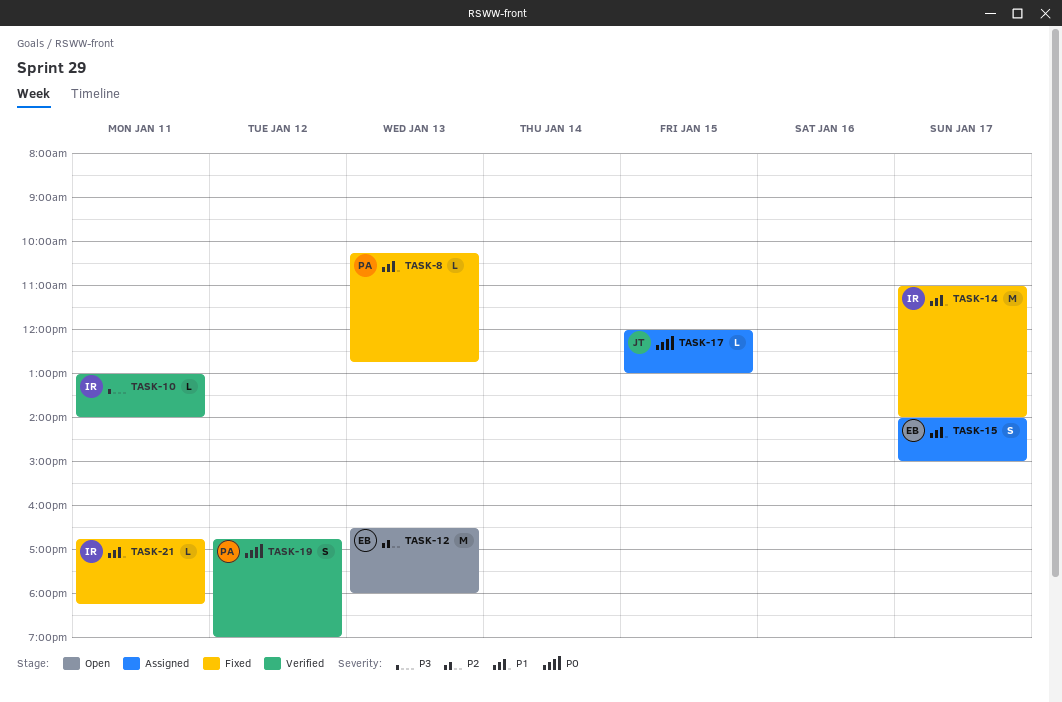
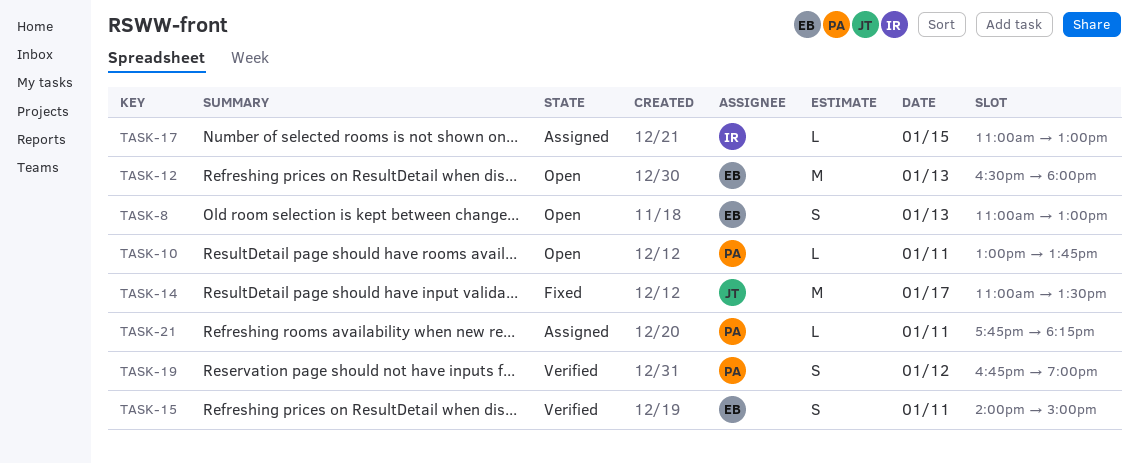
TASK-8, status: Fixed -> Open
TASK-8, owner: PA -> EB
TASK-8, estimate: L -> S
TASK-8, begins: 10:15 -> 11:00
TASK-8, ends: 12:45 -> 13:00
TASK-10, status: Verified -> Open
TASK-10, owner: IR -> PA
TASK-10, ends: 14:00 -> 13:45
TASK-14, owner: IR -> JT
TASK-14, ends: 14:00 -> 13:30
TASK-15, status: Assigned -> Verified
TASK-15, day: Jan 17 -> Jan 11
TASK-17, owner: JT -> IR
TASK-17, begins: 12:00 -> 11:00
TASK-21, status: Fixed -> Assigned
TASK-21, owner: IR -> PA
TASK-21, begins: 16:45 -> 17:45

